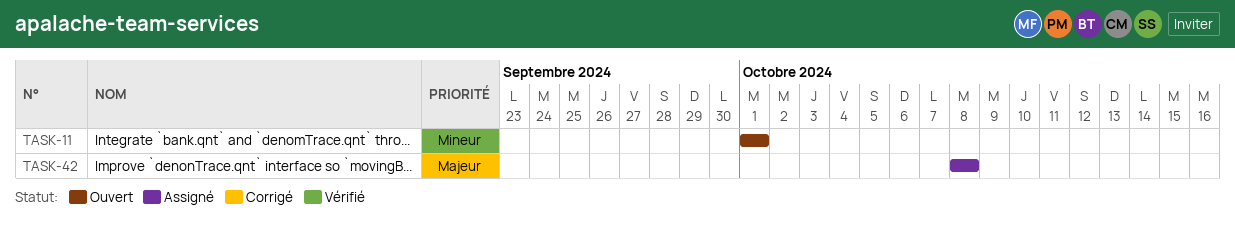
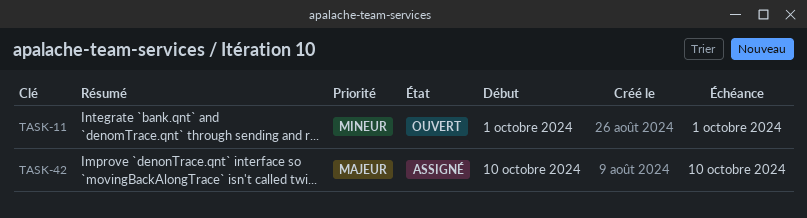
TASK-42, start: Oct 8 -> Oct 10
TASK-42, due: Oct 8 -> Oct 10

